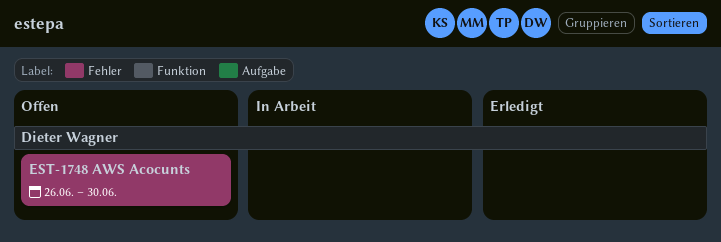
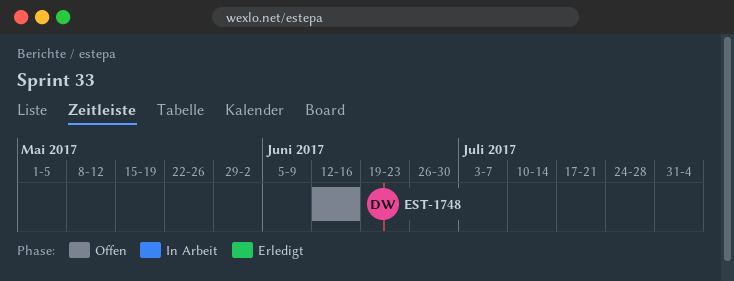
EST-1748, start: Jun 26 -> Jun 12
EST-1748, due: Jun 30 -> Jun 16

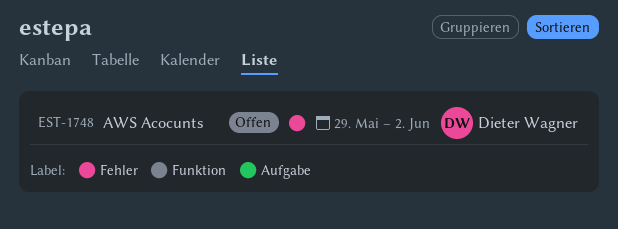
EST-1748, start: Jun 12 -> May 29
EST-1748, due: Jun 16 -> Jun 2

